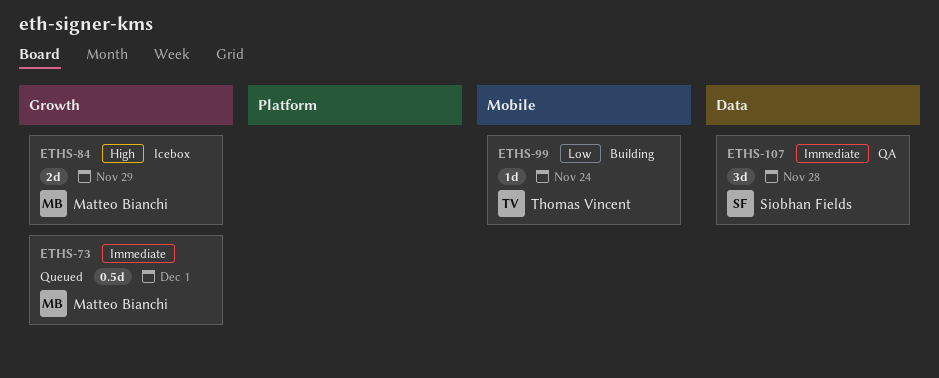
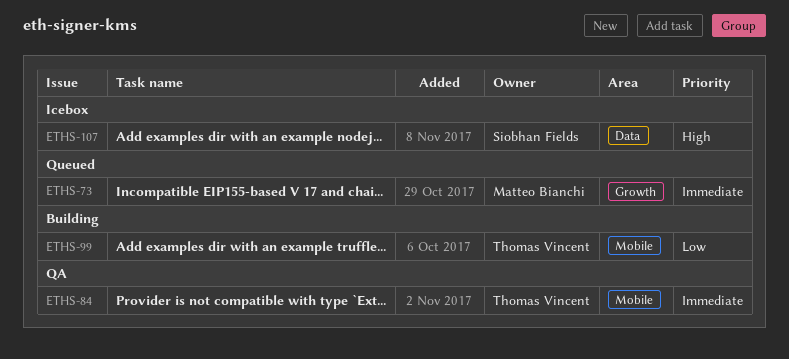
ETHS-84, status: Icebox -> QA
ETHS-84, owner: Matteo Bianchi -> Thomas Vincent
ETHS-84, priority: High -> Immediate
ETHS-84, label: Growth -> Mobile
ETHS-107, status: QA -> Icebox
ETHS-107, priority: Immediate -> High

